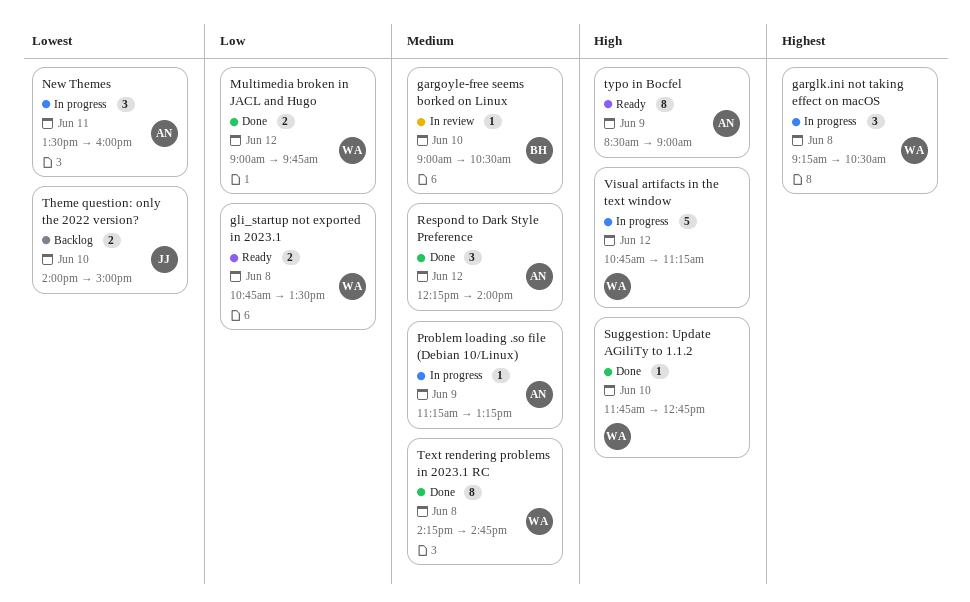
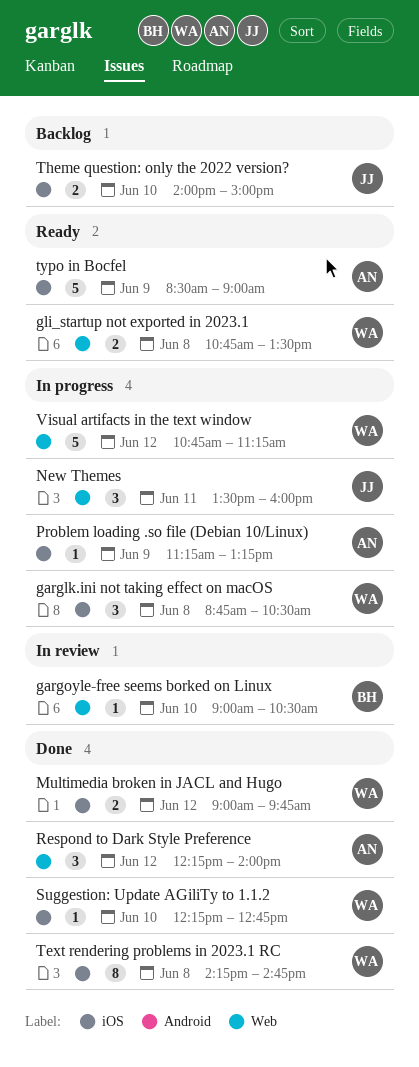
garglk.ini not taking effect on macOS, begins: 09:15 -> 08:45
New Themes, owner: AN -> JJ
Suggestion: Update AGiliTy to 1.1.2, begins: 11:45 -> 12:15
typo in Bocfel, estimate: 8 -> 5

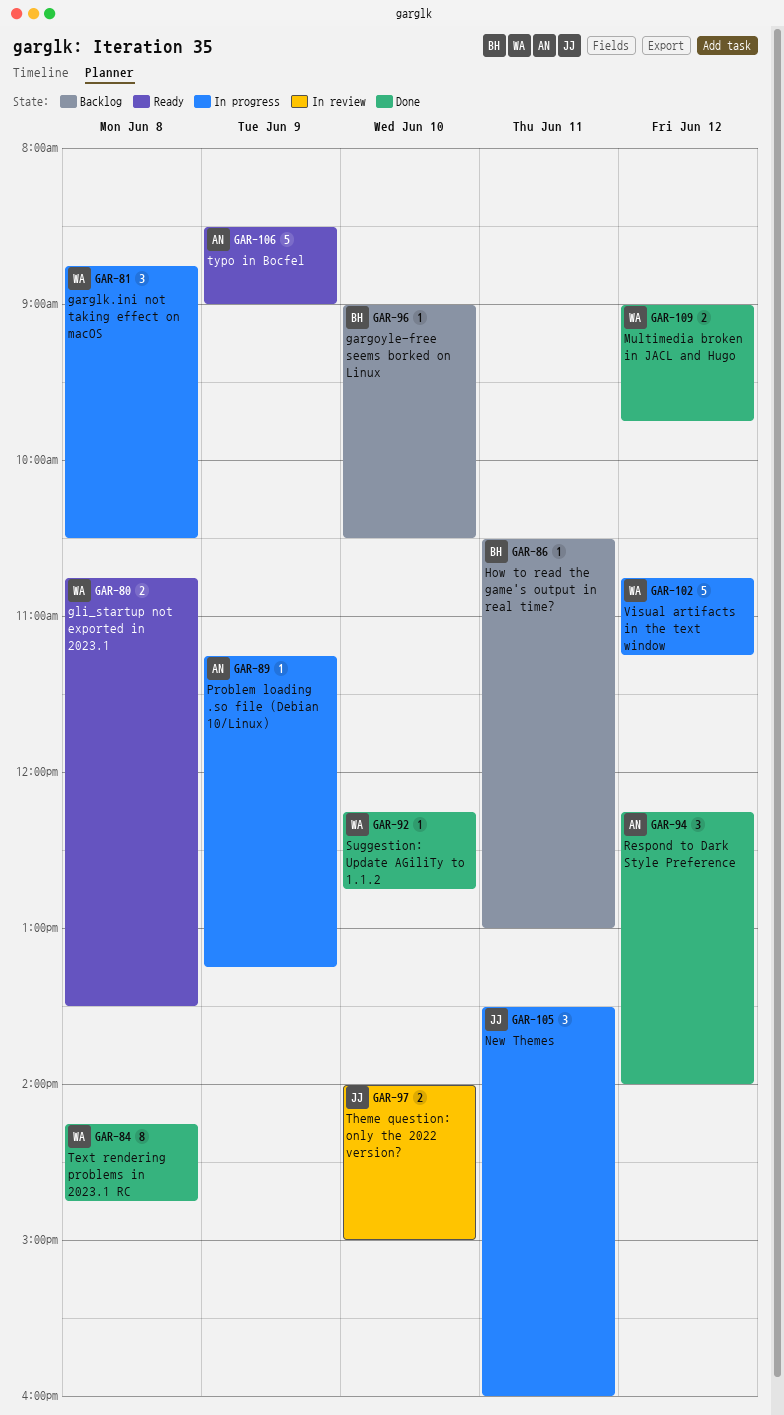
gargoyle-free seems borked on Linux, status: In review -> Backlog
How to read the game's output in real time?: none -> present
Theme question: only the 2022 version?, status: Backlog -> In review

